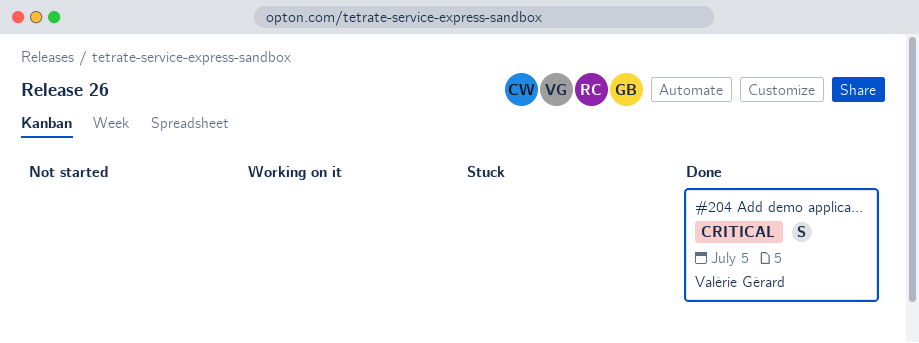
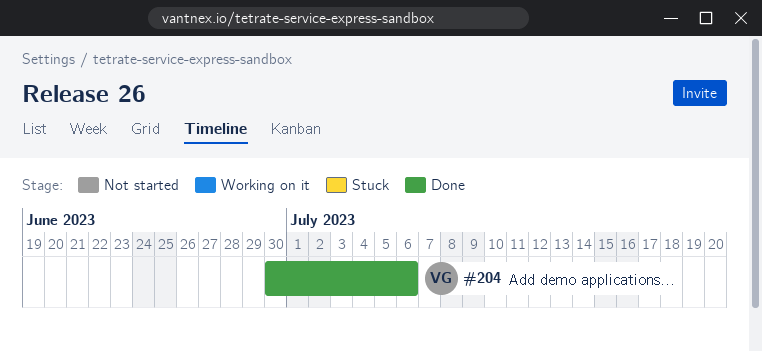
#204, due: Jul 5 -> Jul 6

